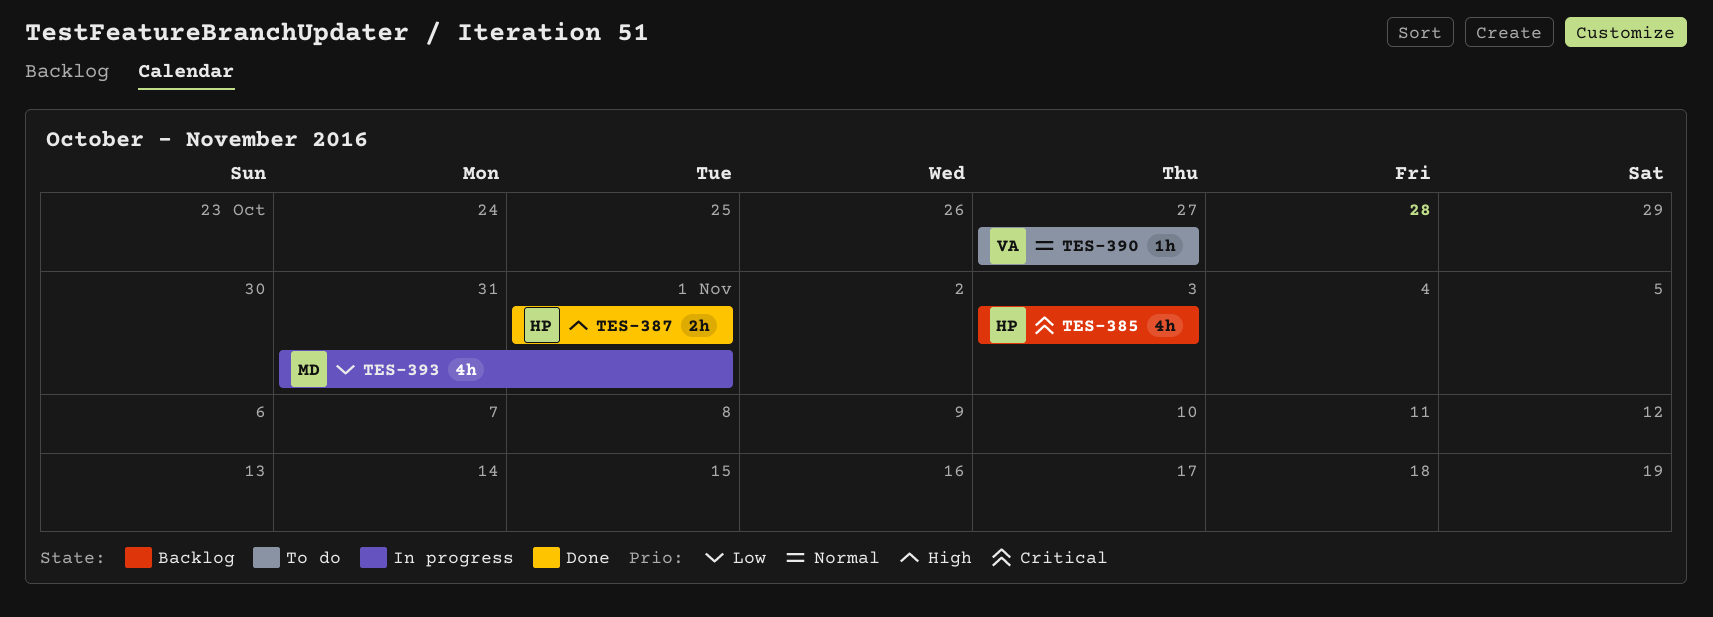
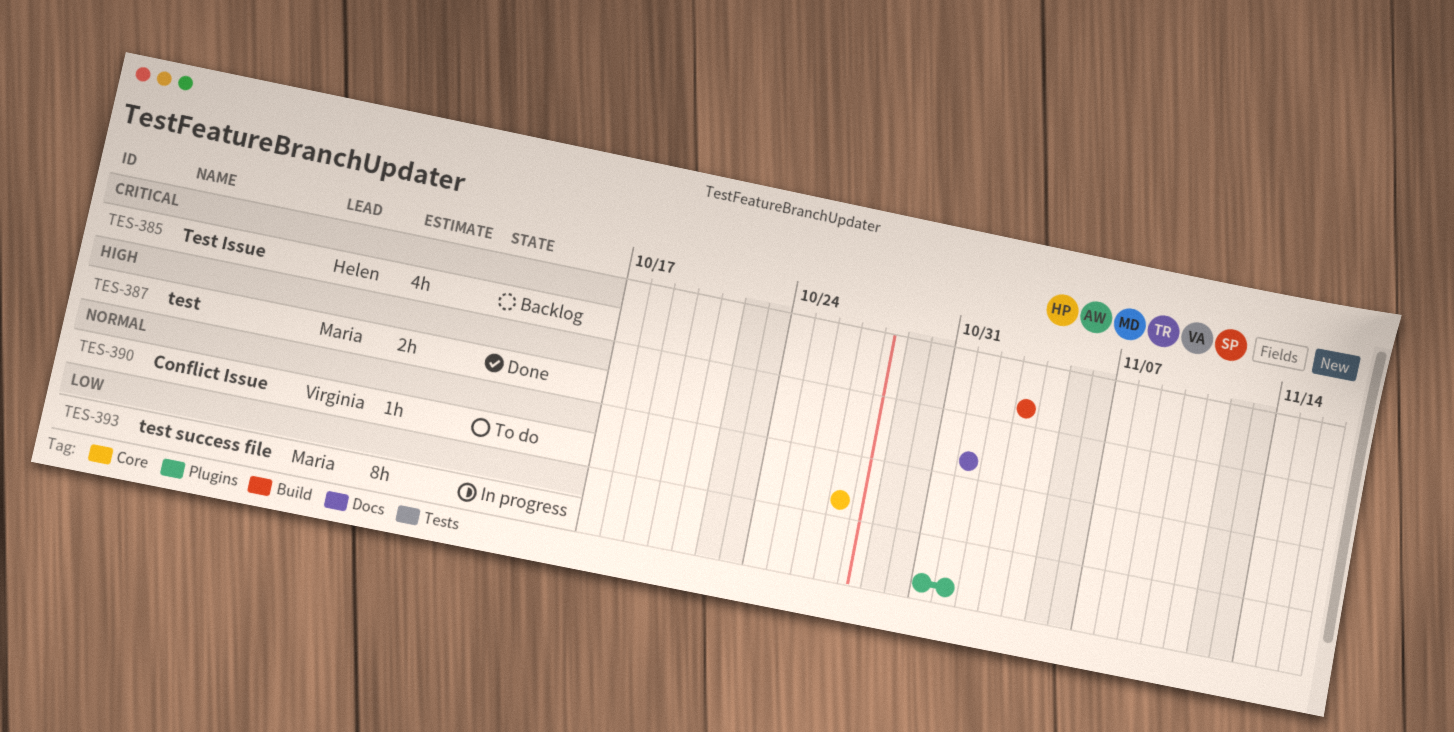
TES-387, owner: Helen -> Maria
TES-393, estimate: 4h -> 8h

